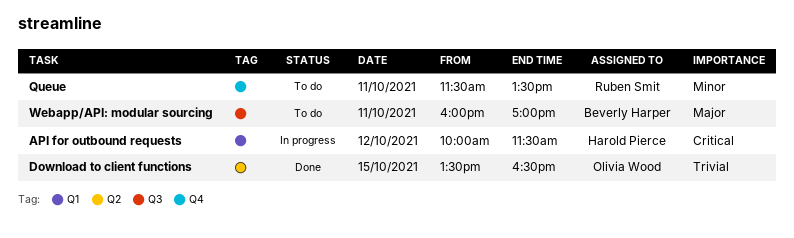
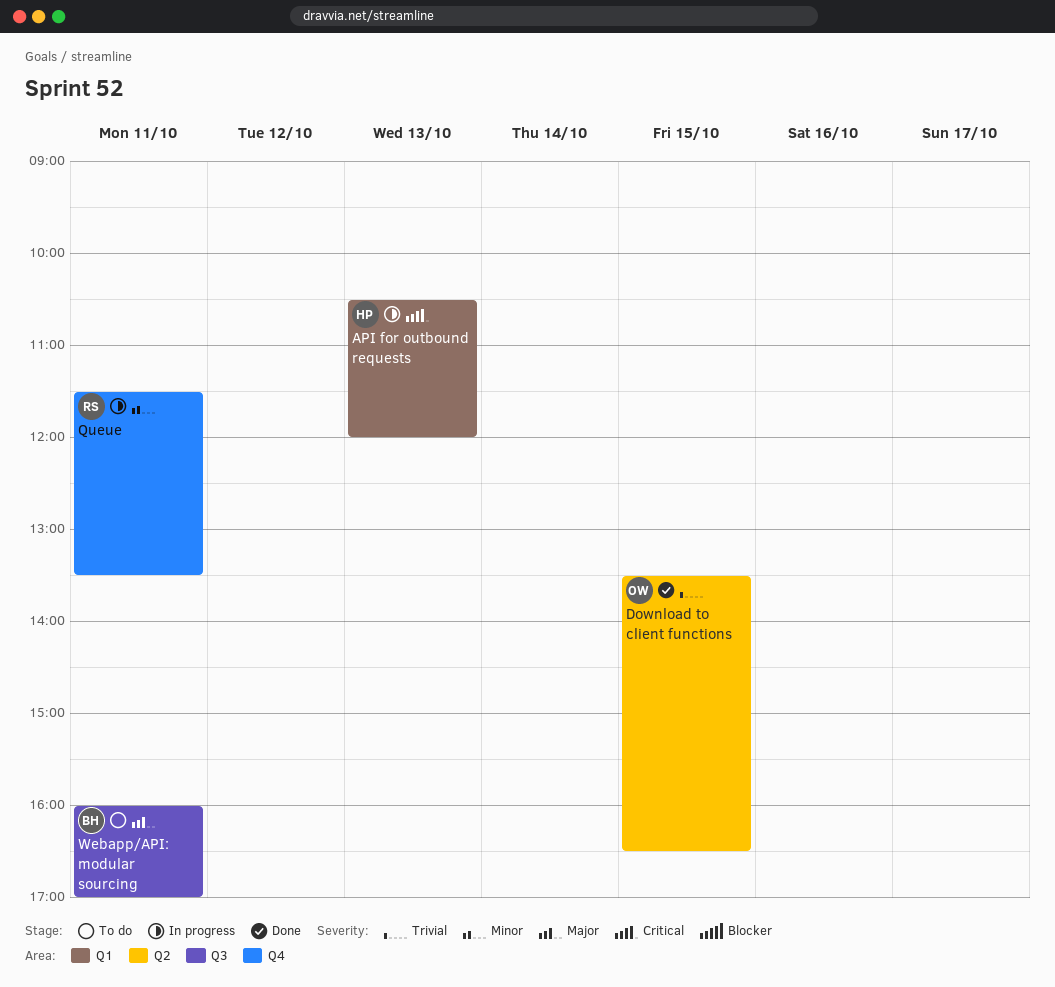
API for outbound requests, day: Oct 12 -> Oct 13
API for outbound requests, begins: 10:00 -> 10:30
API for outbound requests, ends: 11:30 -> 12:00
Queue, status: To do -> In progress

